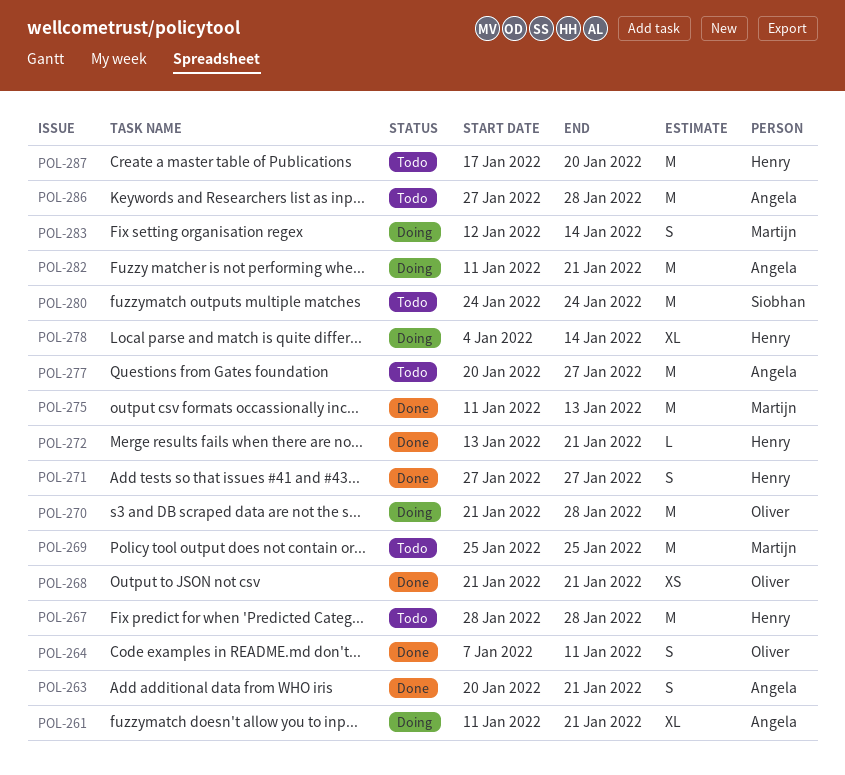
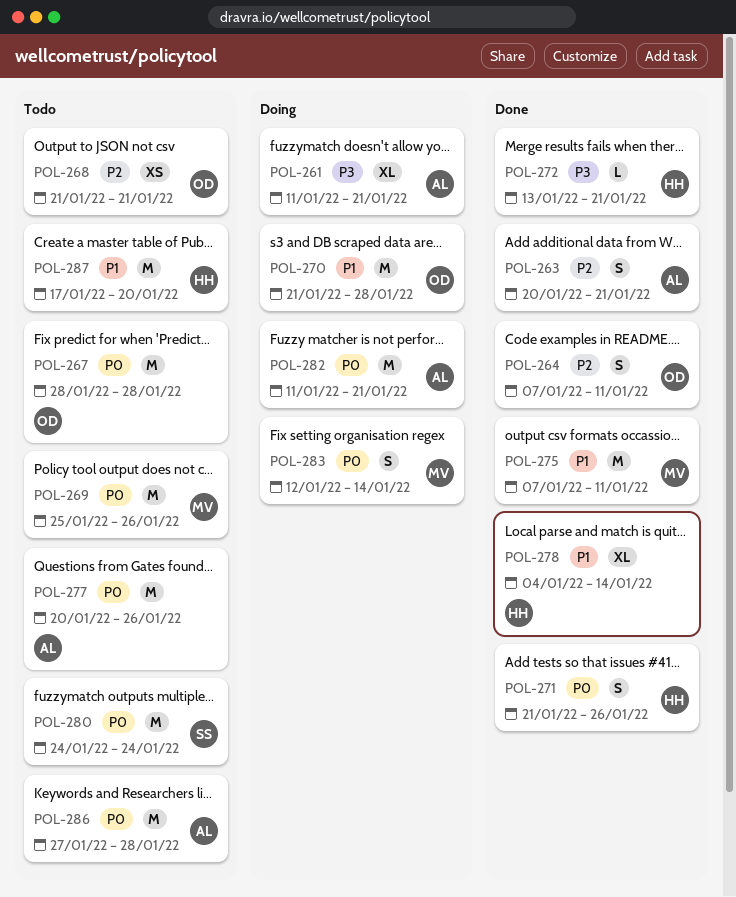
POL-267, owner: Henry -> Oliver
POL-268, status: Done -> Todo
POL-269, due: Jan 25 -> Jan 26
POL-271, start: Jan 27 -> Jan 21
POL-271, due: Jan 27 -> Jan 26
POL-275, start: Jan 11 -> Jan 7
POL-275, due: Jan 13 -> Jan 11
POL-277, due: Jan 27 -> Jan 26
POL-278, status: Doing -> Done

